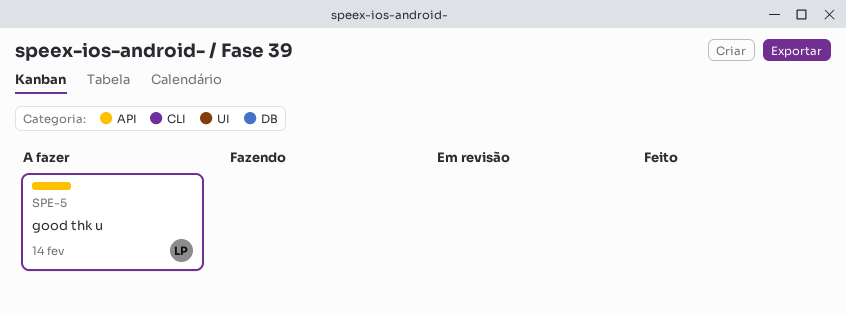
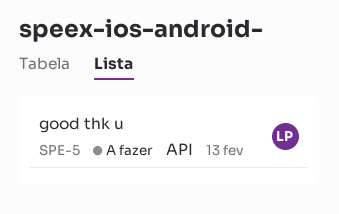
SPE-5, due: Feb 14 -> Feb 13

